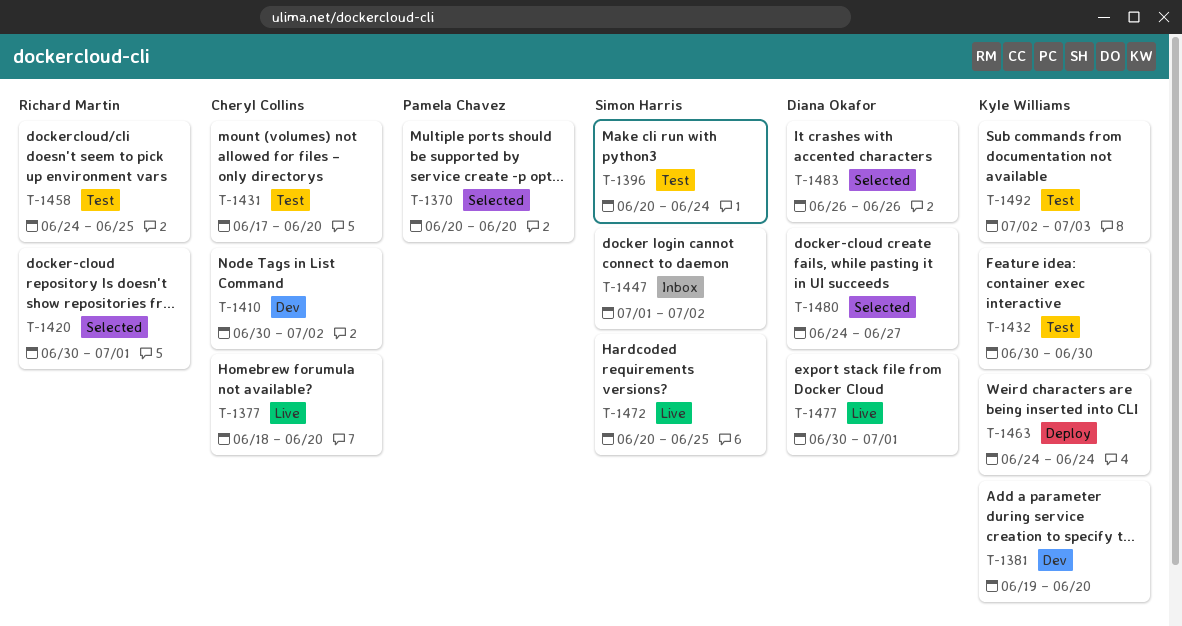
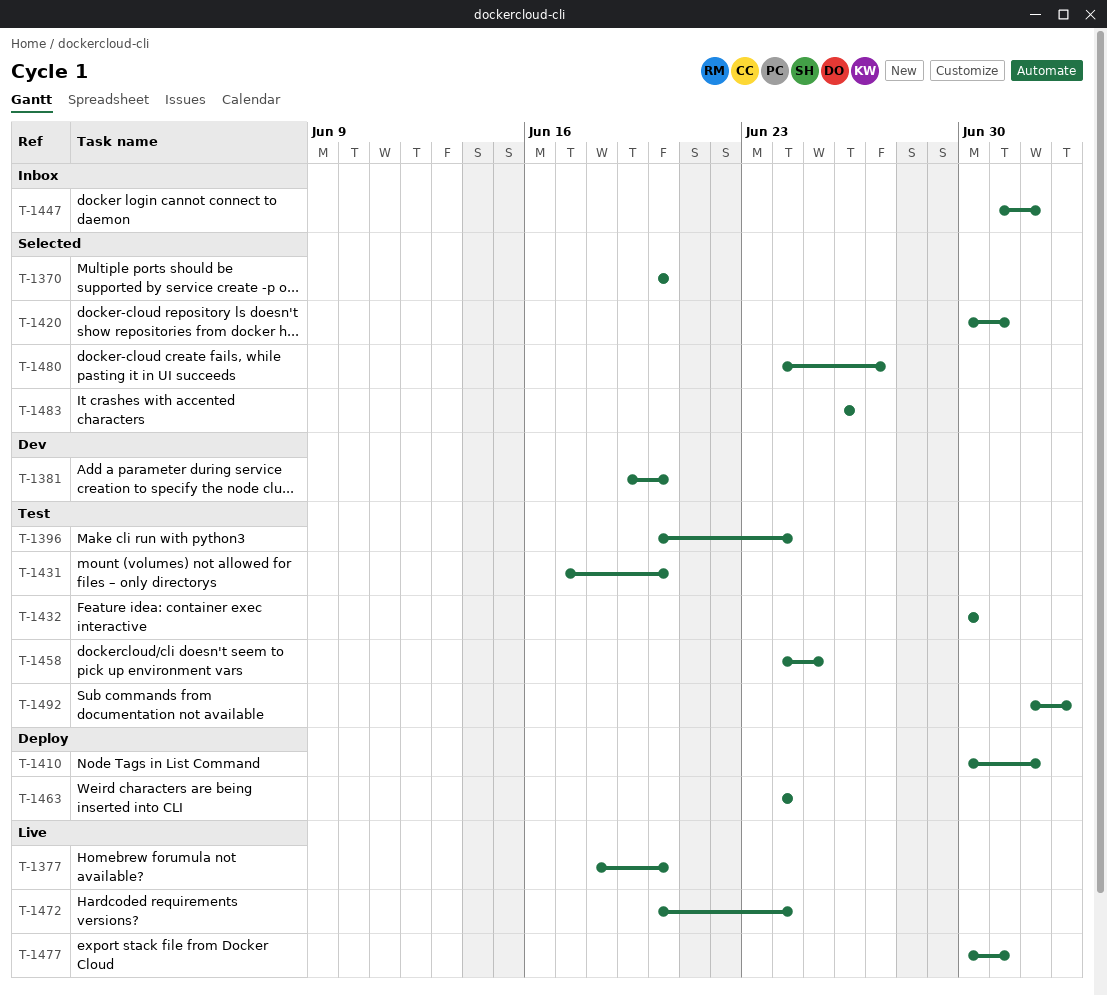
T-1410, status: Dev -> Deploy
T-1472, due: Jun 25 -> Jun 24

